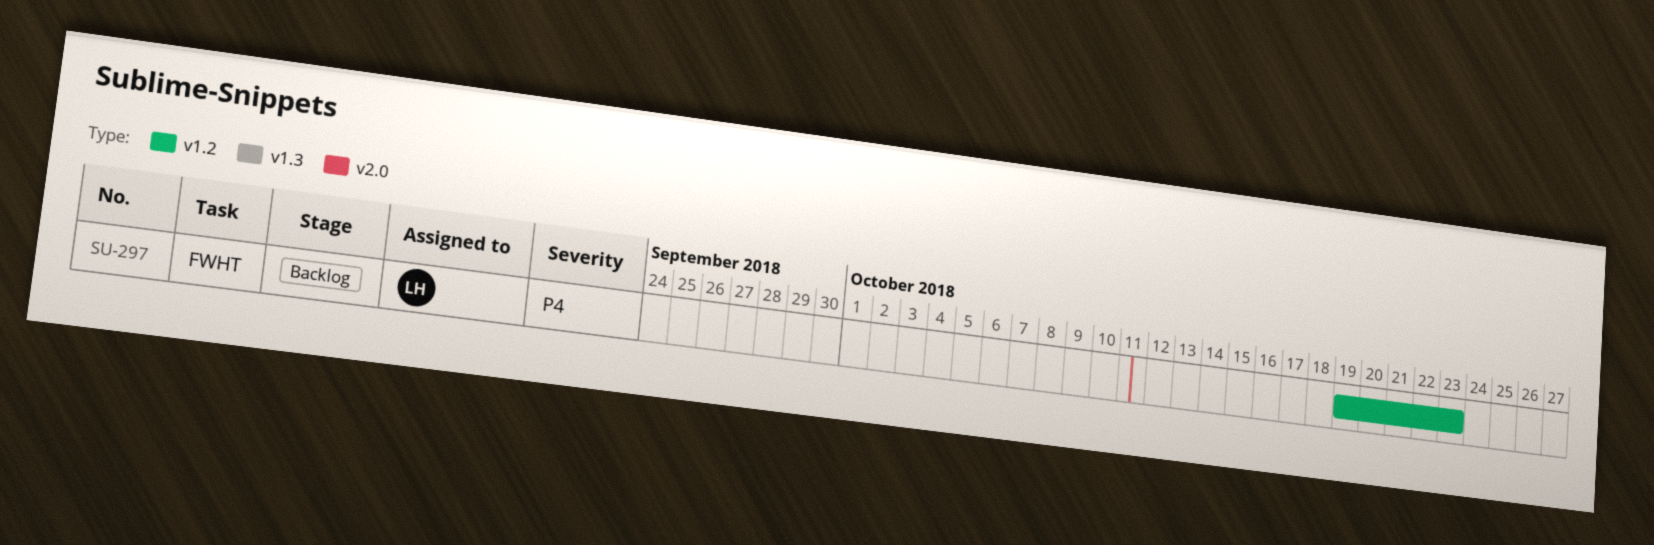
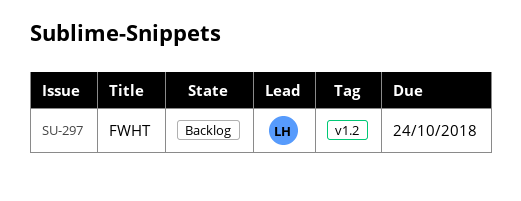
SU-297, due: Oct 23 -> Oct 24

